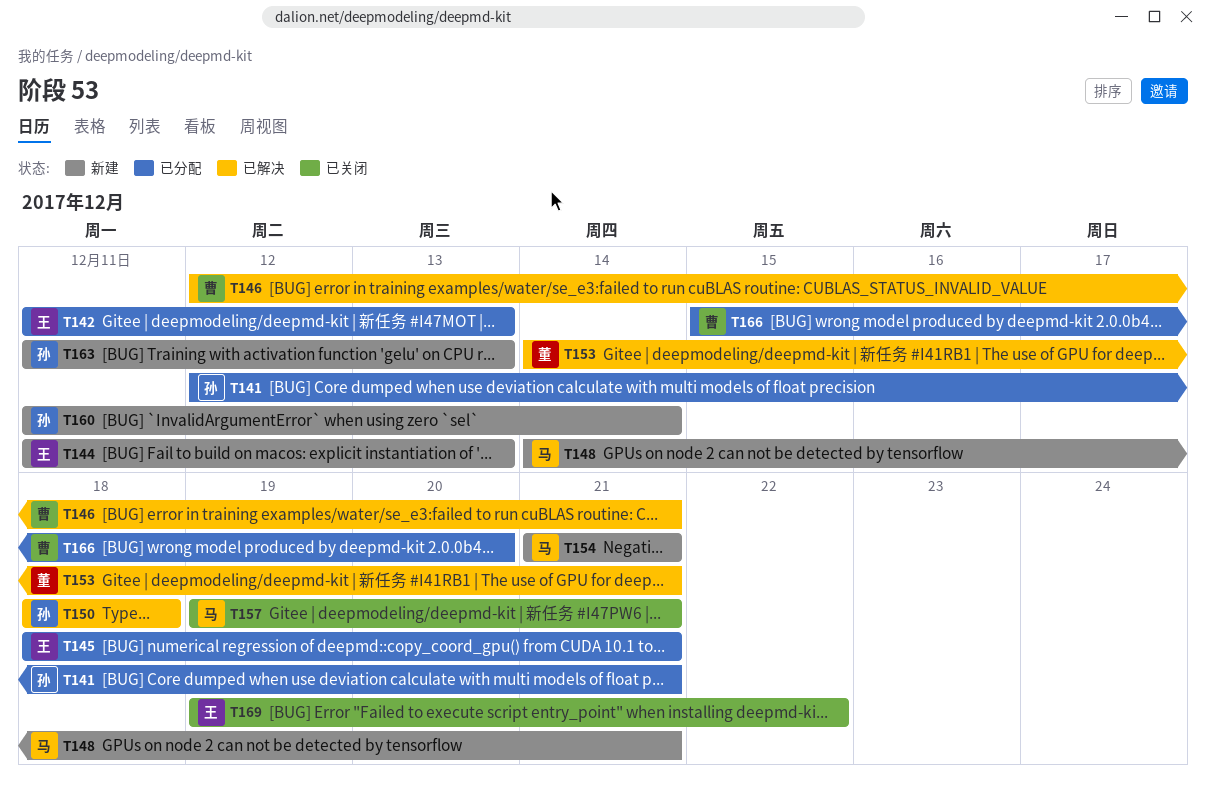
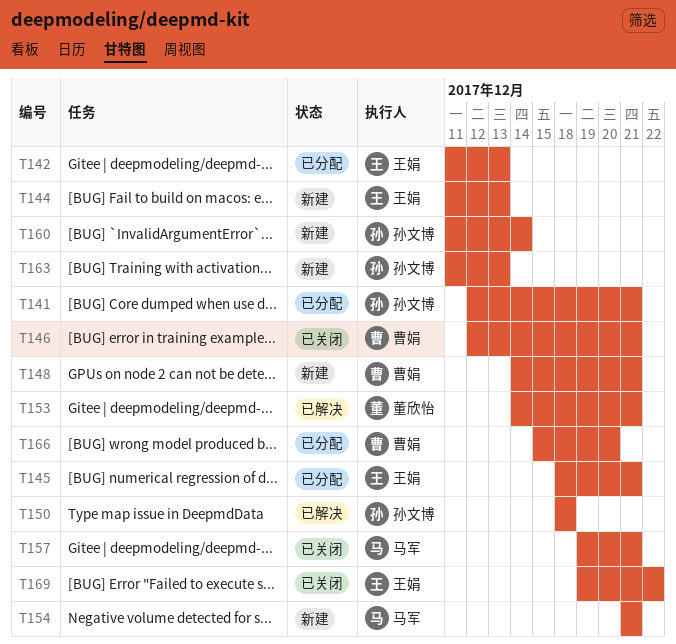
T146, status: 已解决 -> 已关闭
T148, owner: 马军 -> 曹娟

